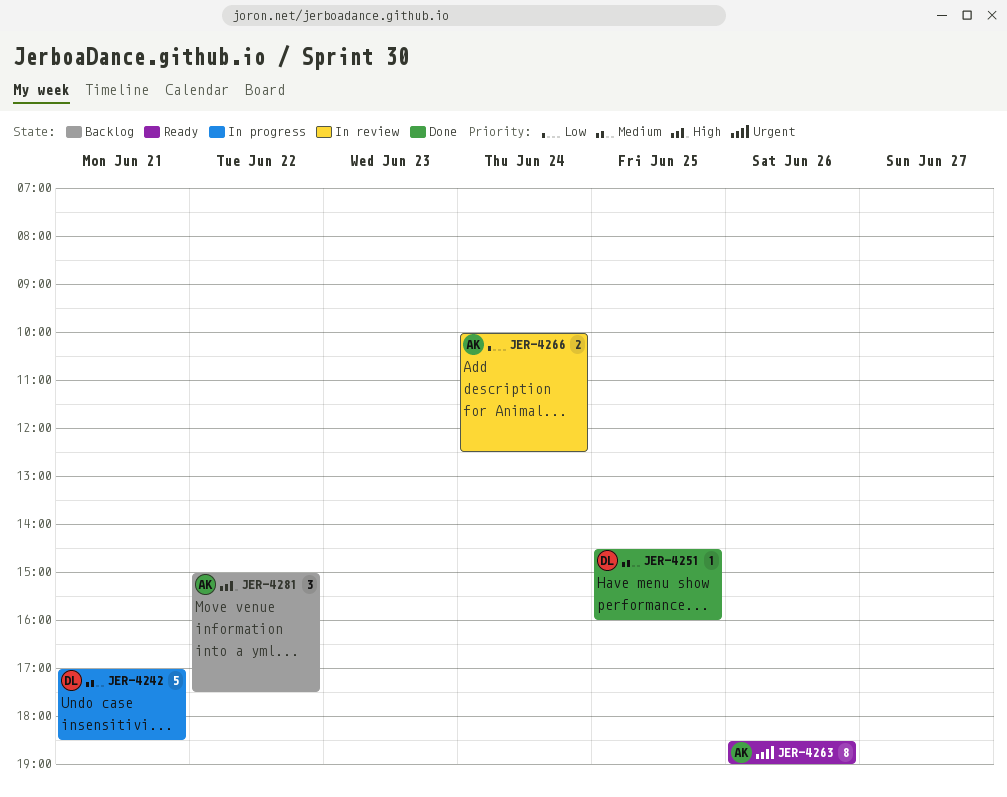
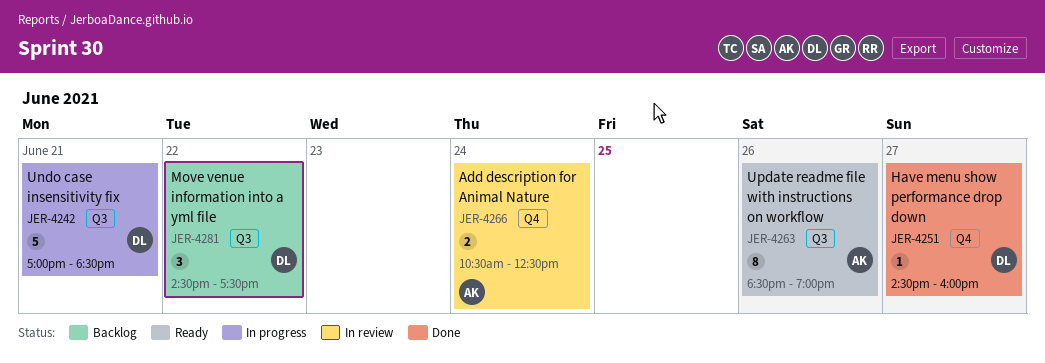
JER-4251, day: Jun 25 -> Jun 27
JER-4266, begins: 10:00 -> 10:30
JER-4281, owner: AK -> DL
JER-4281, begins: 15:00 -> 14:30

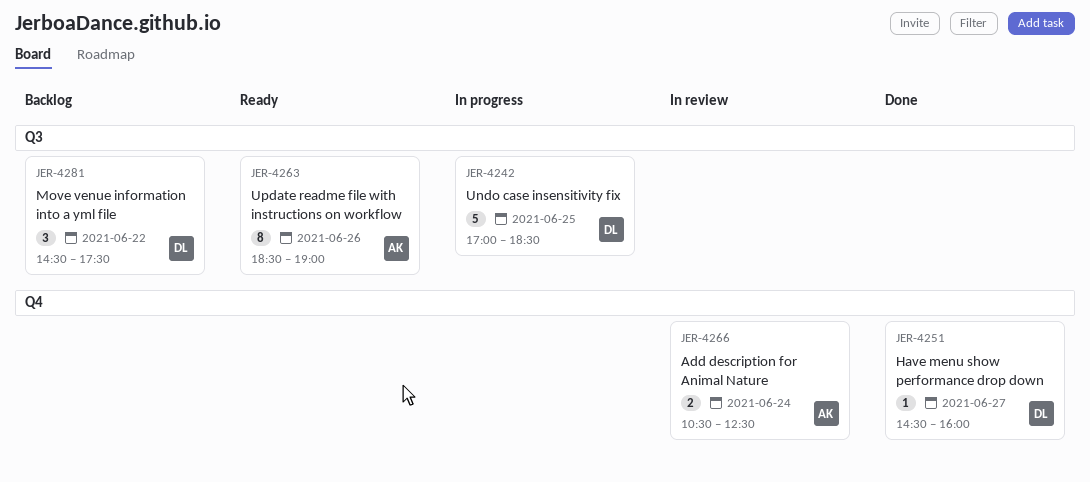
JER-4242, day: Jun 21 -> Jun 25

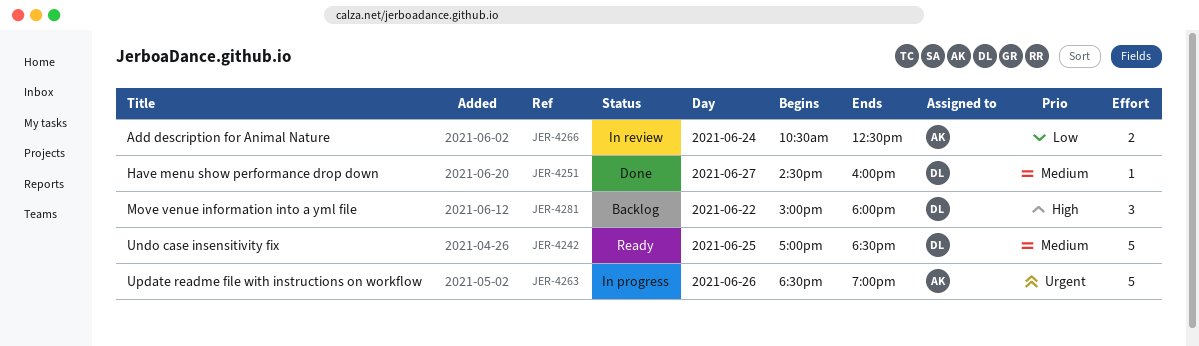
JER-4242, status: In progress -> Ready
JER-4263, status: Ready -> In progress
JER-4263, estimate: 8 -> 5
JER-4281, begins: 14:30 -> 15:00
JER-4281, ends: 17:30 -> 18:00

